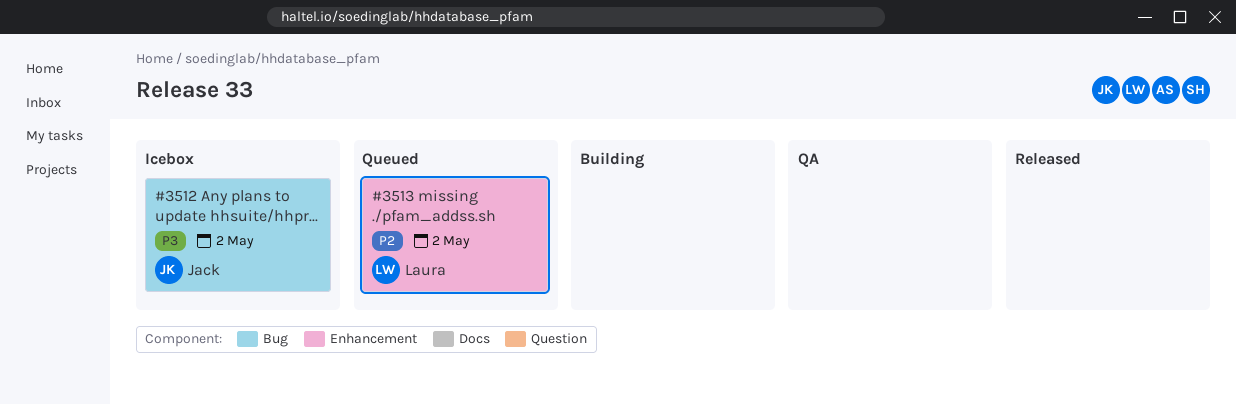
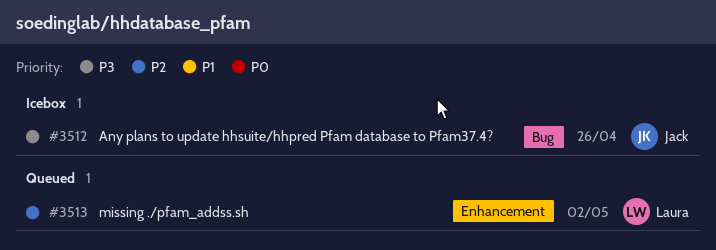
#3512, due: May 2 -> Apr 26

